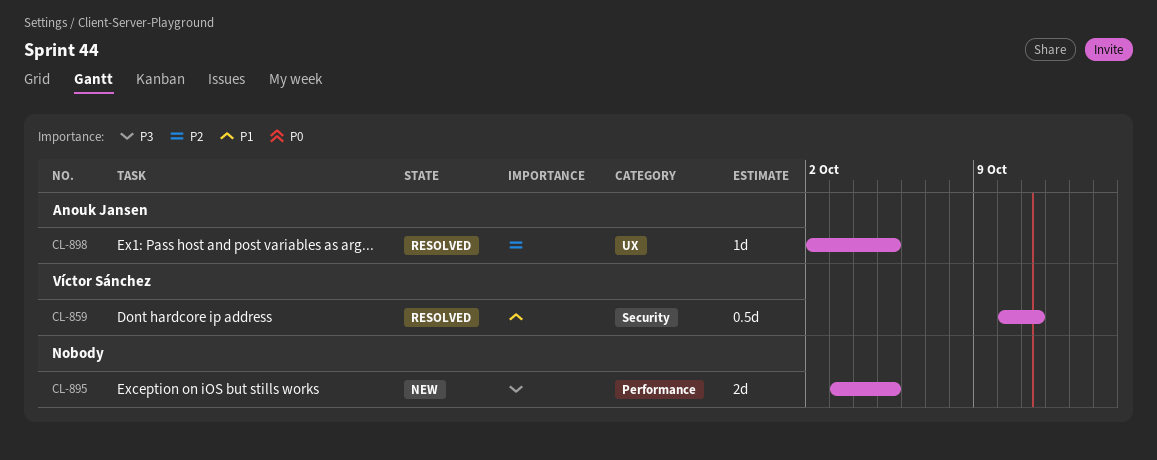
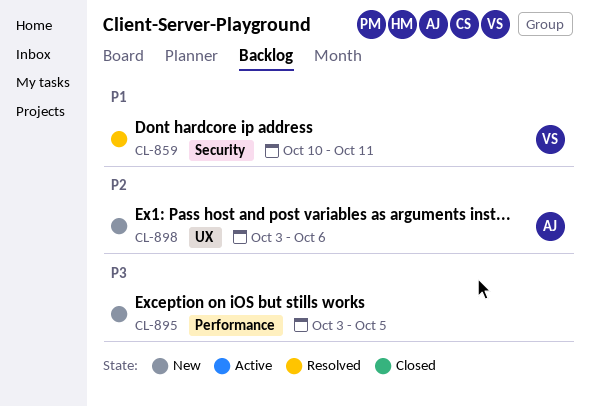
CL-898, status: Resolved -> New
CL-898, start: Oct 2 -> Oct 3
CL-898, due: Oct 5 -> Oct 6

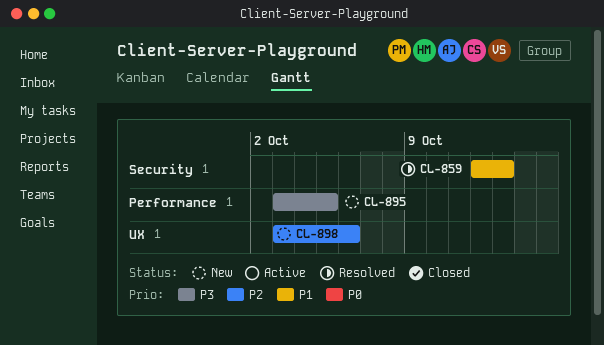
CL-859, start: Oct 10 -> Oct 12
CL-859, due: Oct 11 -> Oct 13

